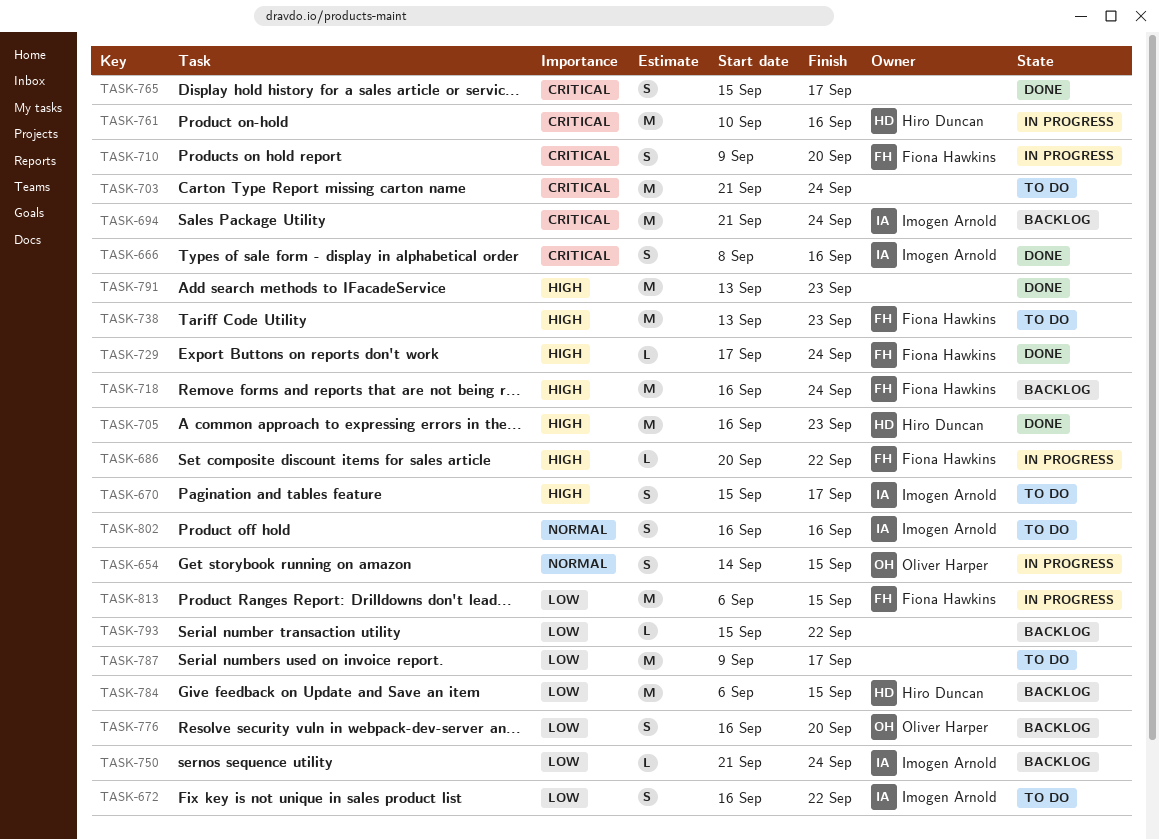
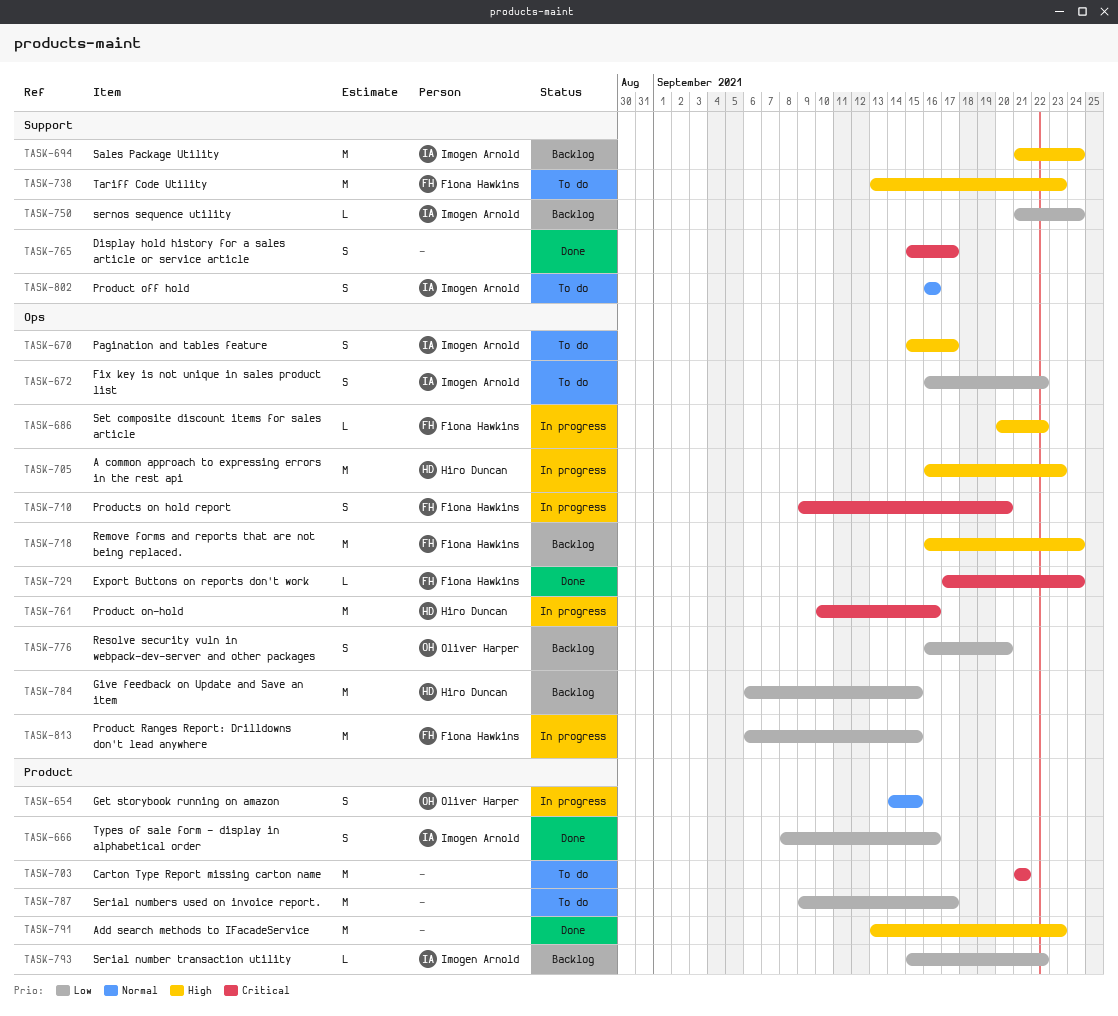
TASK-666, priority: Critical -> Low
TASK-694, priority: Critical -> High
TASK-703, due: Sep 24 -> Sep 21
TASK-705, status: Done -> In progress
TASK-729, priority: High -> Critical
TASK-793, owner: none -> Imogen Arnold

